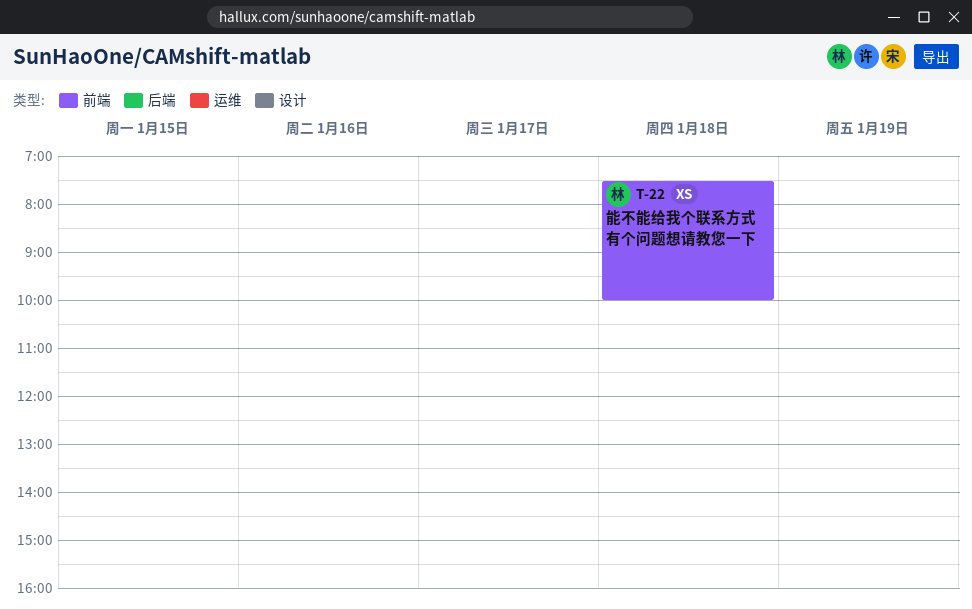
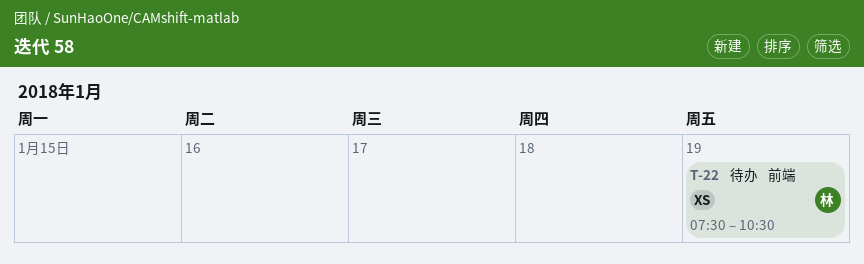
T-22, day: Jan 18 -> Jan 19
T-22, ends: 10:00 -> 10:30

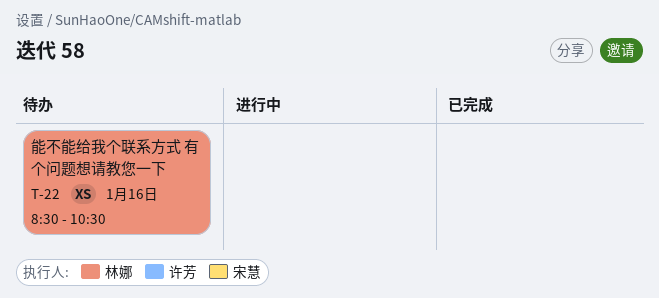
T-22, day: Jan 19 -> Jan 16
T-22, begins: 07:30 -> 08:30

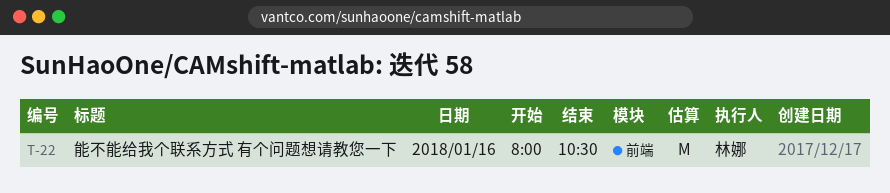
T-22, estimate: XS -> M
T-22, begins: 08:30 -> 08:00

